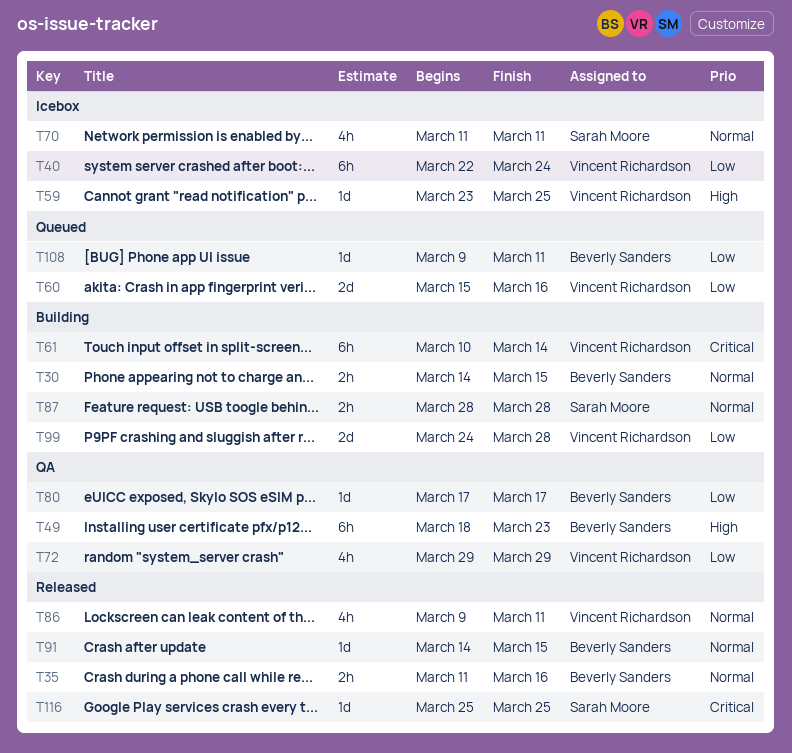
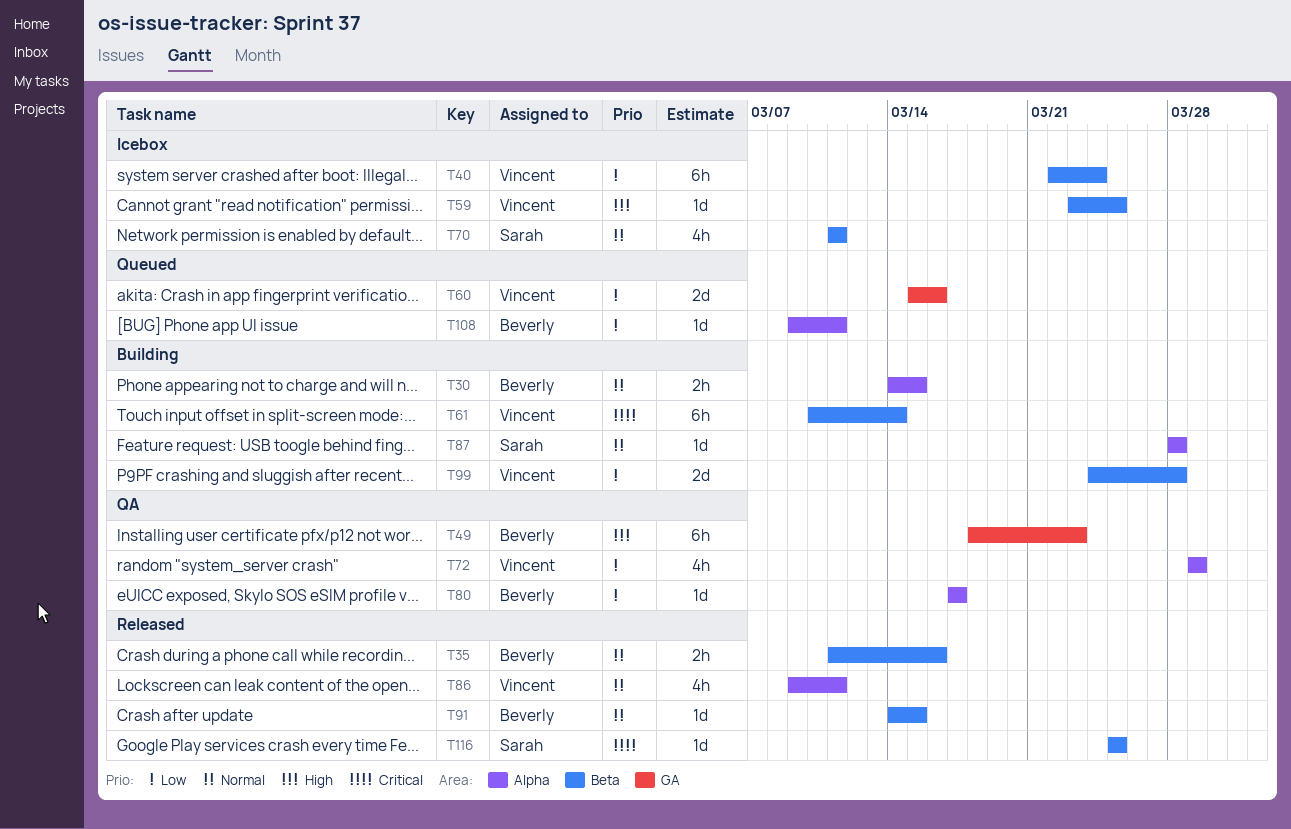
T87, estimate: 2h -> 1d

